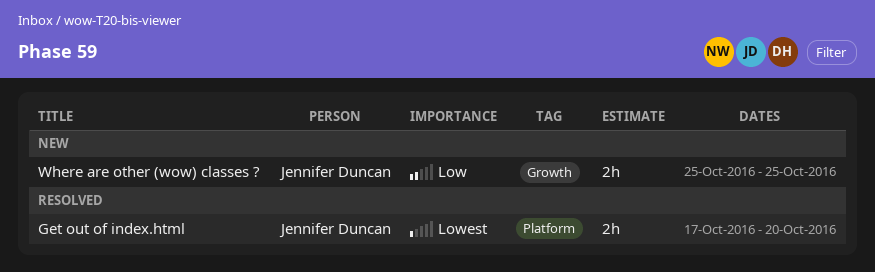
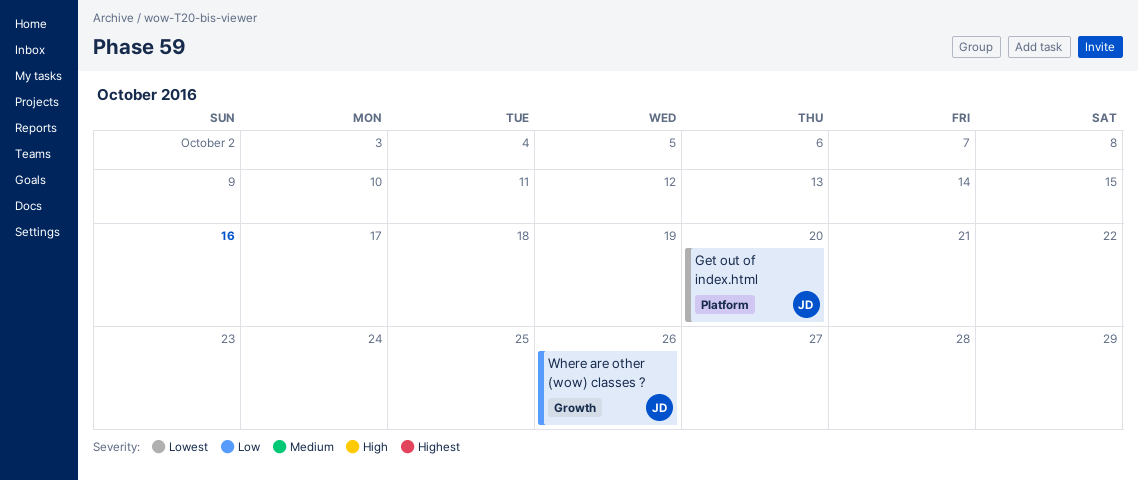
Where are other (wow) classes ?, due: Oct 25 -> Oct 26

